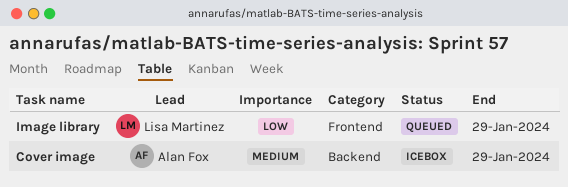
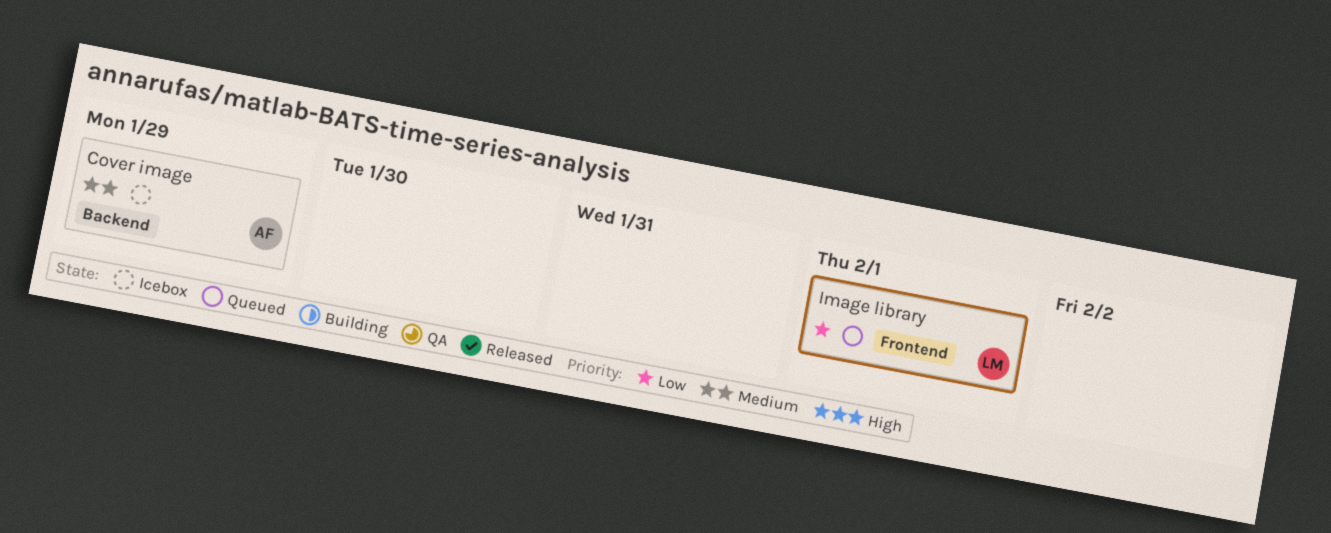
Image library, due: Jan 29 -> Feb 1

